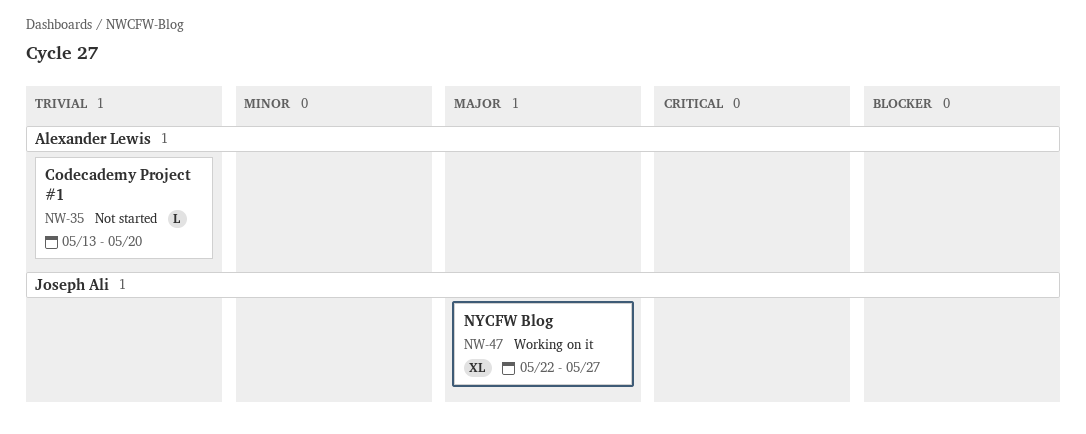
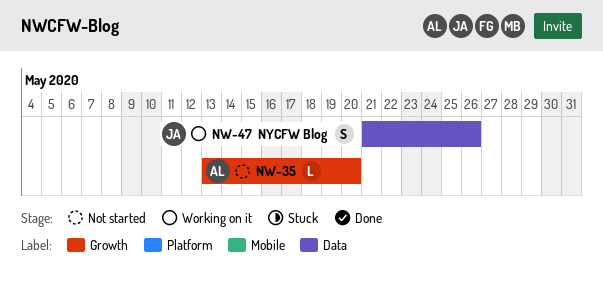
NW-47, estimate: XL -> S
NW-47, start: May 22 -> May 21
NW-47, due: May 27 -> May 26

